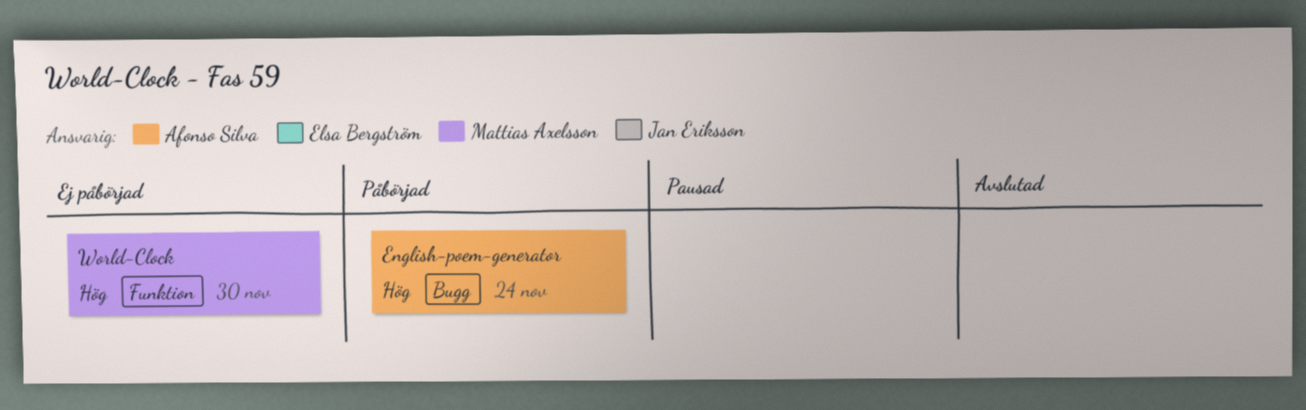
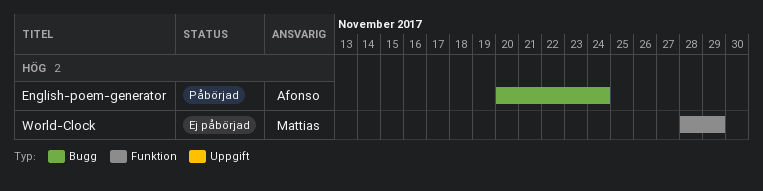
World-Clock, due: Nov 30 -> Nov 29

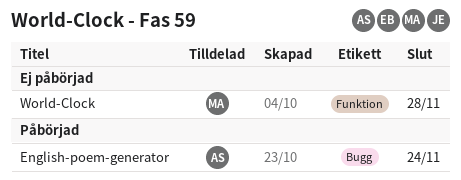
World-Clock, due: Nov 29 -> Nov 28

